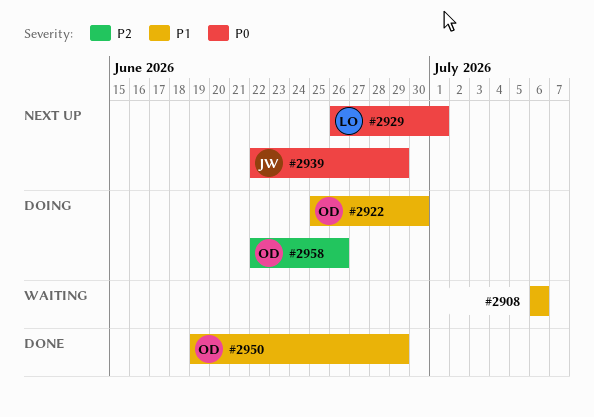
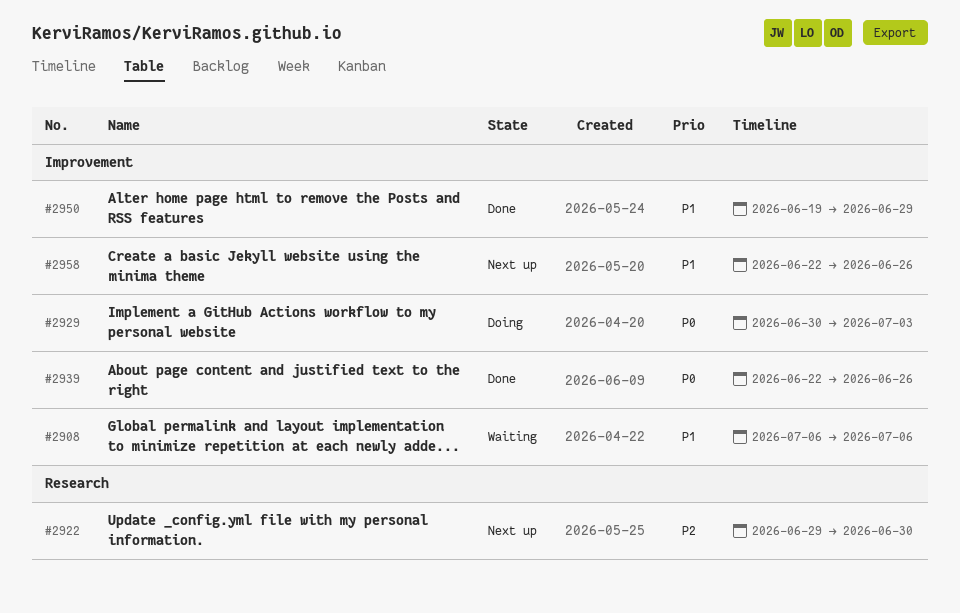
#2922, status: Doing -> Next up
#2922, priority: P1 -> P2
#2922, start: Jun 25 -> Jun 29
#2929, status: Next up -> Doing
#2929, start: Jun 26 -> Jun 30
#2929, due: Jul 1 -> Jul 3
#2939, status: Next up -> Done
#2939, due: Jun 29 -> Jun 26
#2958, status: Doing -> Next up
#2958, priority: P2 -> P1

